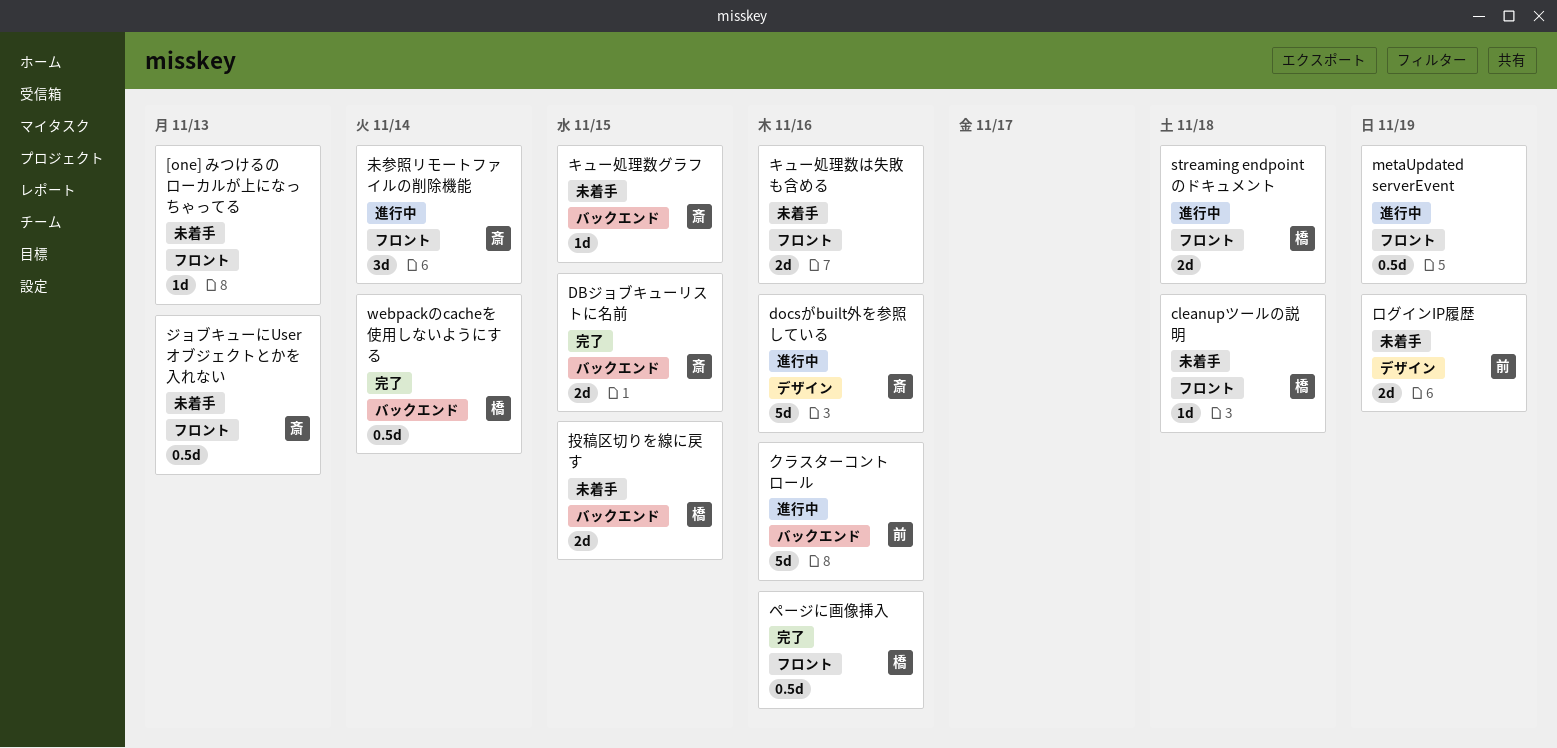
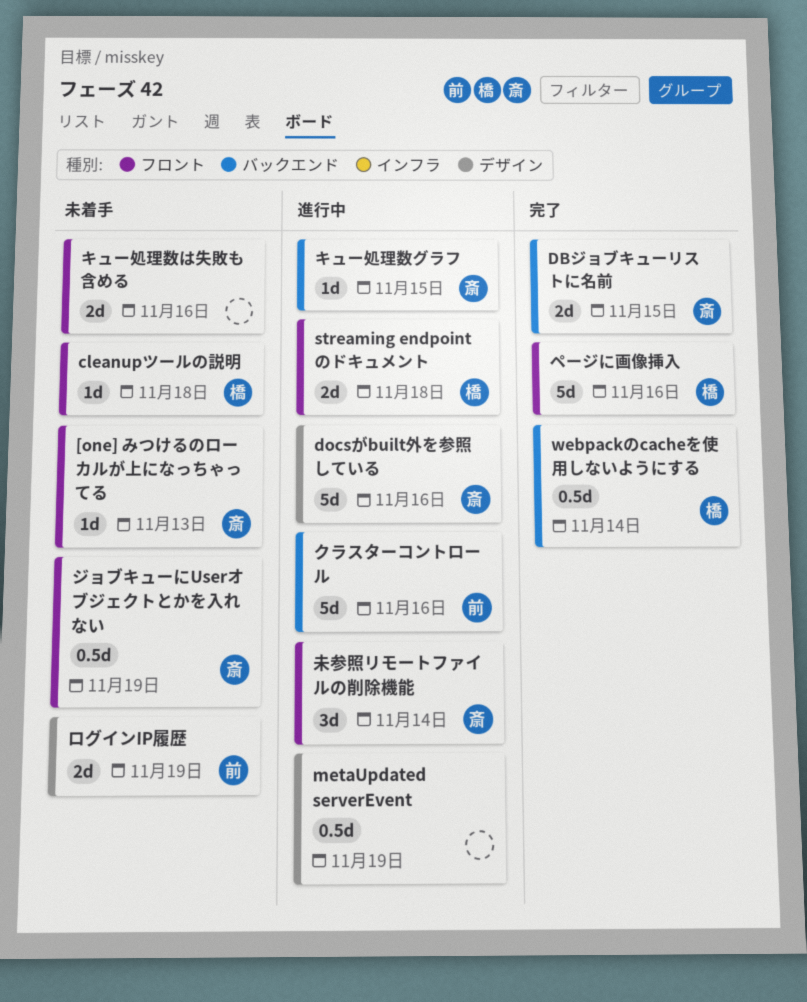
[one] みつけるのローカルが上になっちゃってる, owner: none -> 斎
metaUpdated serverEvent, label: フロント -> デザイン
キュー処理数グラフ, status: 未着手 -> 進行中
ジョブキューにUserオブジェクトとかを入れない, due: Nov 13 -> Nov 19
ページに画像挿入, estimate: 0.5d -> 5d
投稿区切りを線に戻す: present -> none

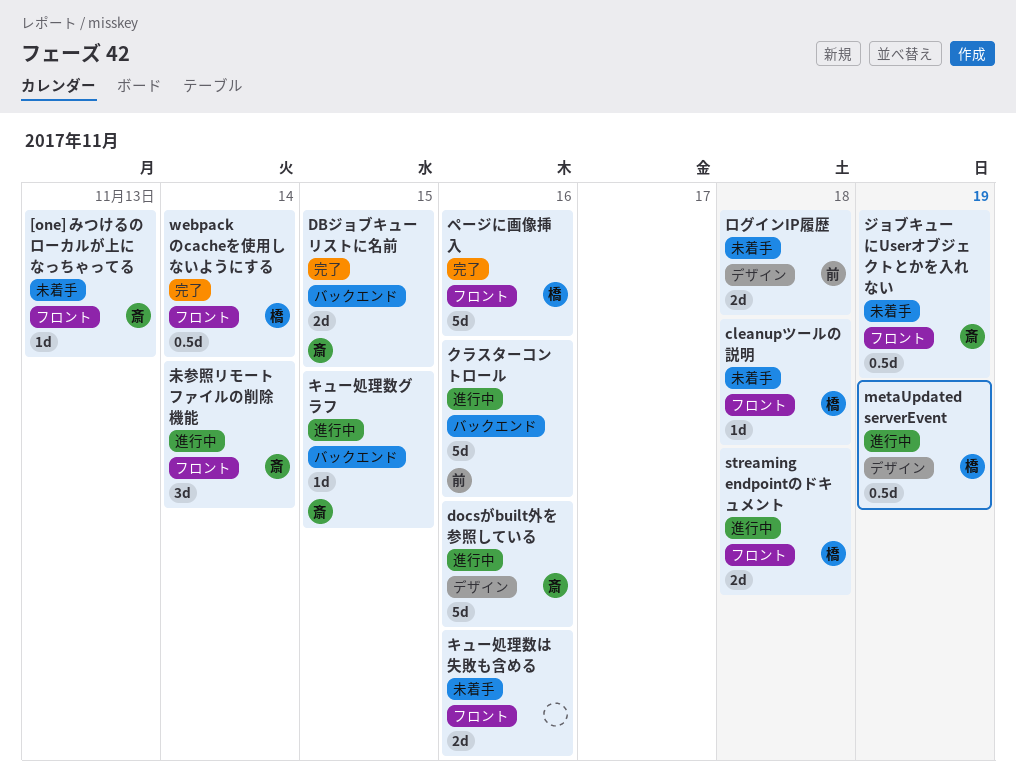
metaUpdated serverEvent, owner: none -> 橋
webpackのcacheを使用しないようにする, label: バックエンド -> フロント
ログインIP履歴, due: Nov 19 -> Nov 18

